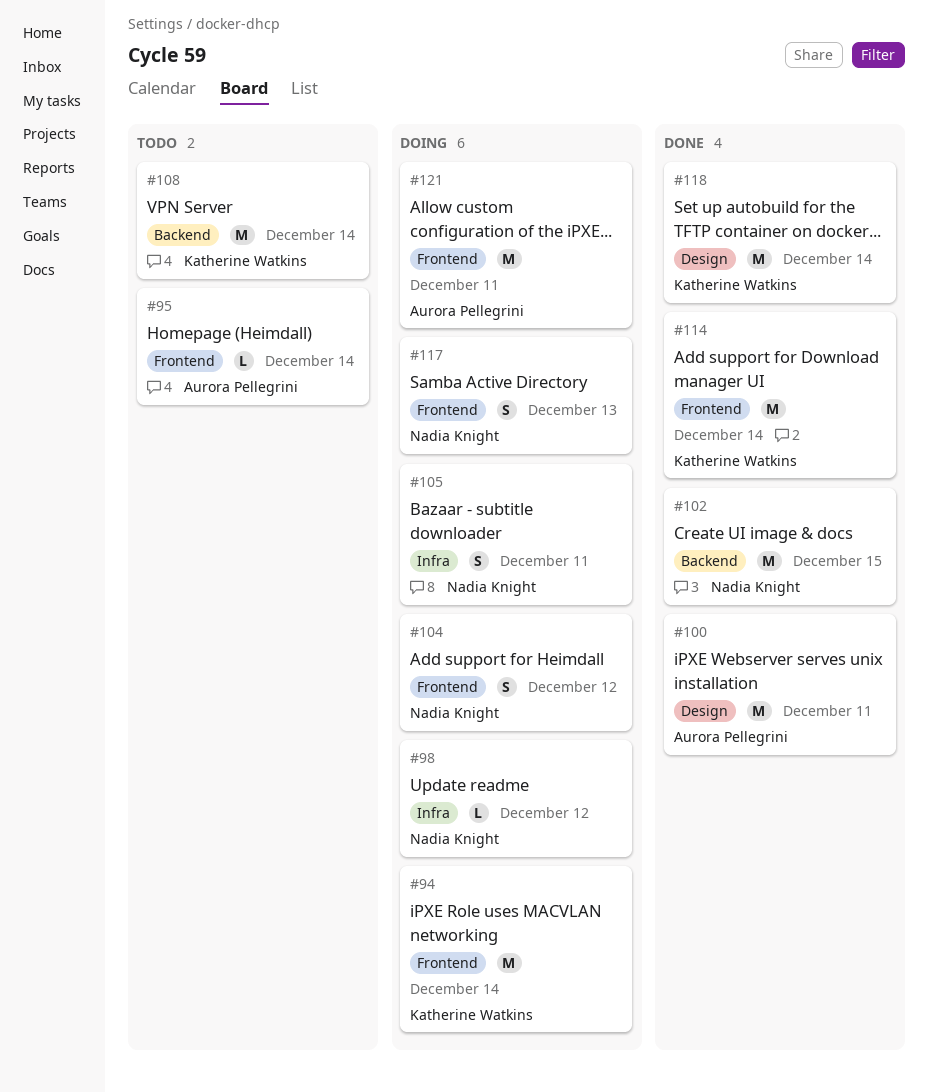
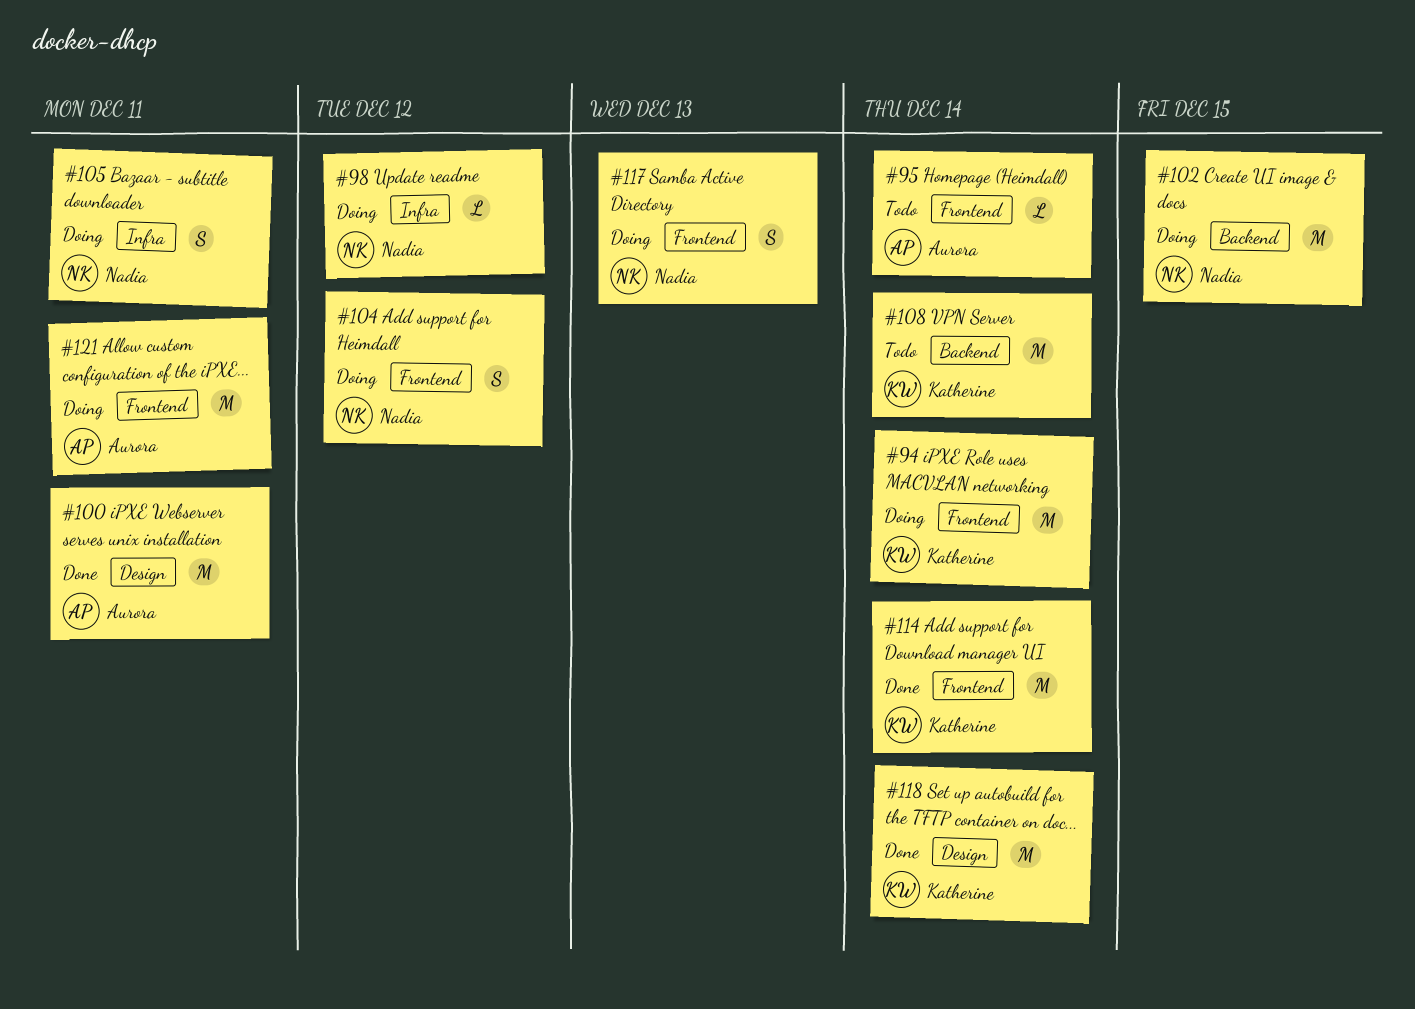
#102, status: Done -> Doing

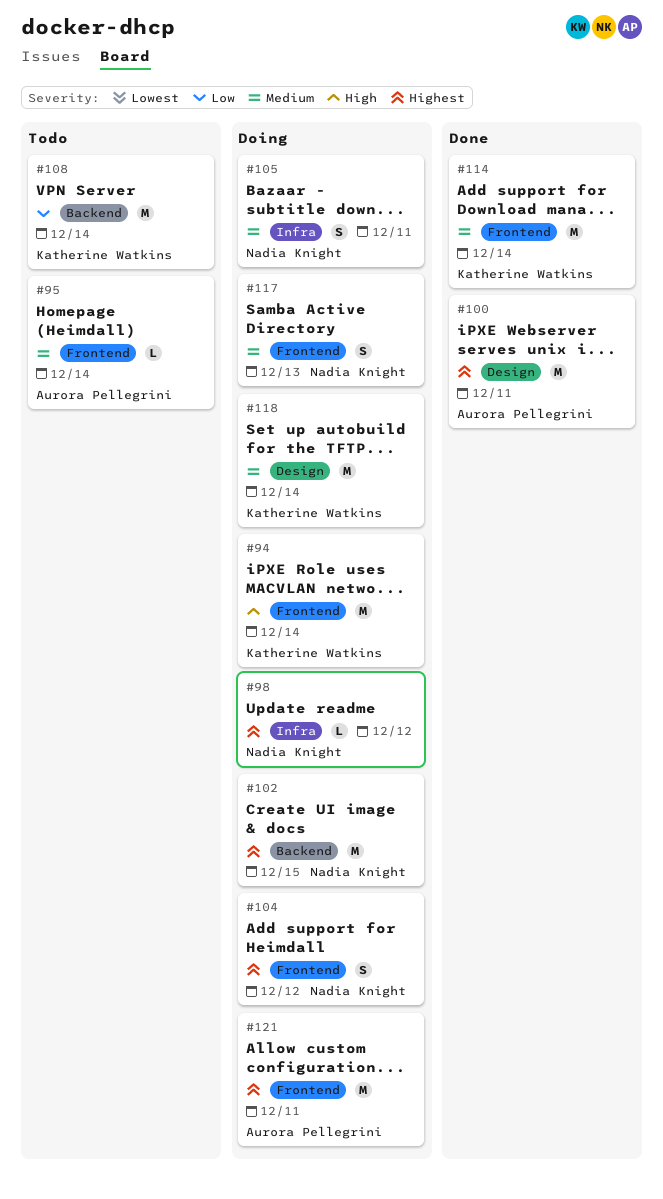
#118, status: Done -> Doing

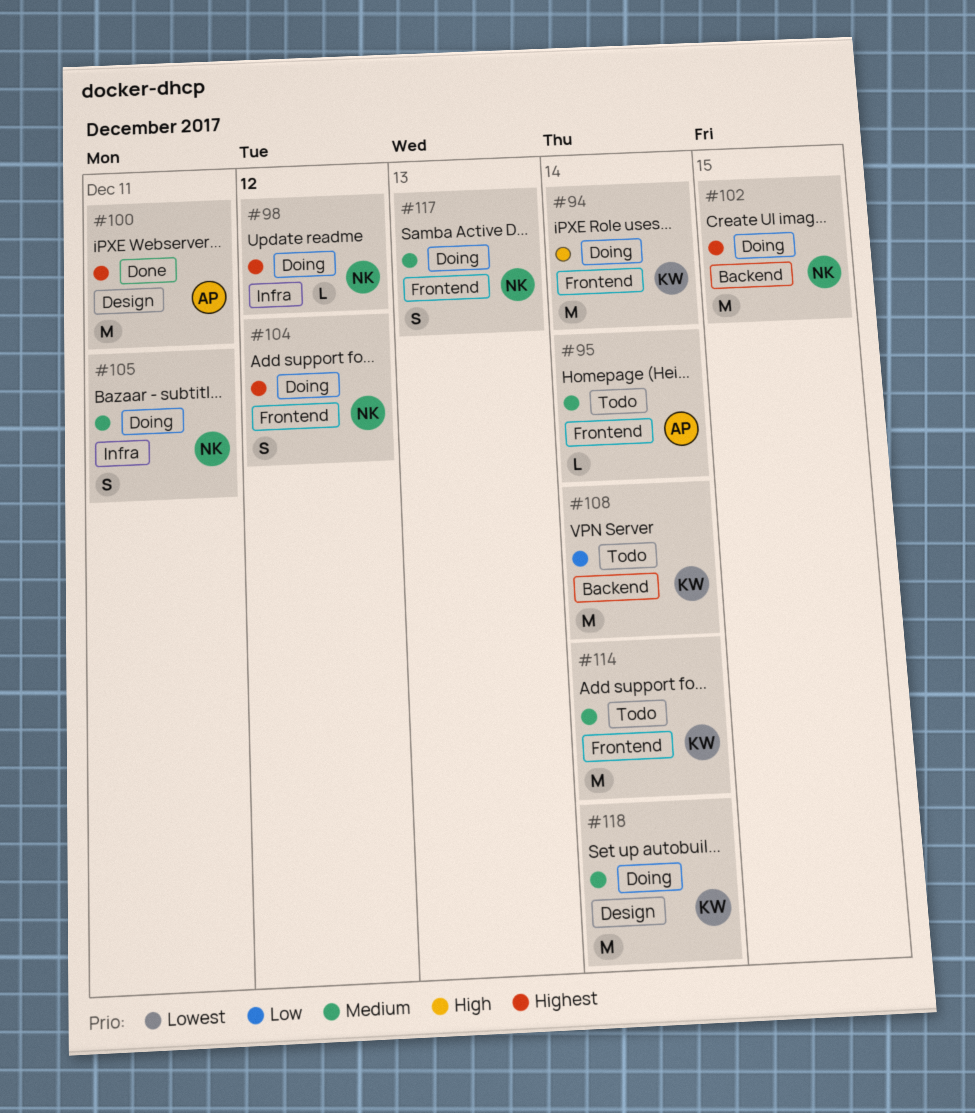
#114, status: Done -> Todo
#121: present -> none

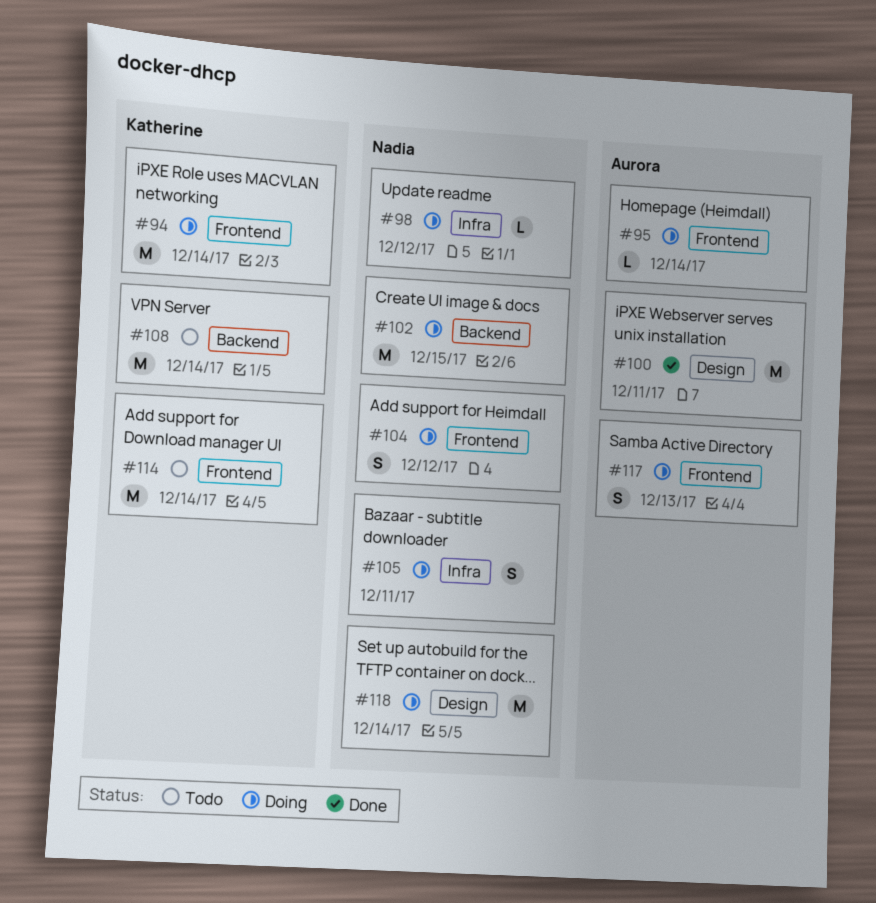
#95, status: Todo -> Doing
#117, owner: Nadia -> Aurora
#118, owner: Katherine -> Nadia

